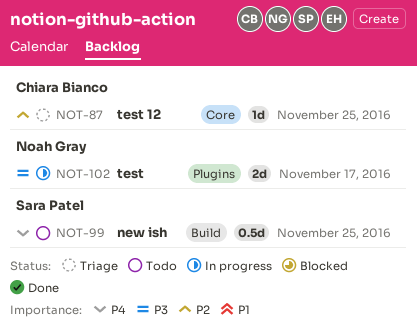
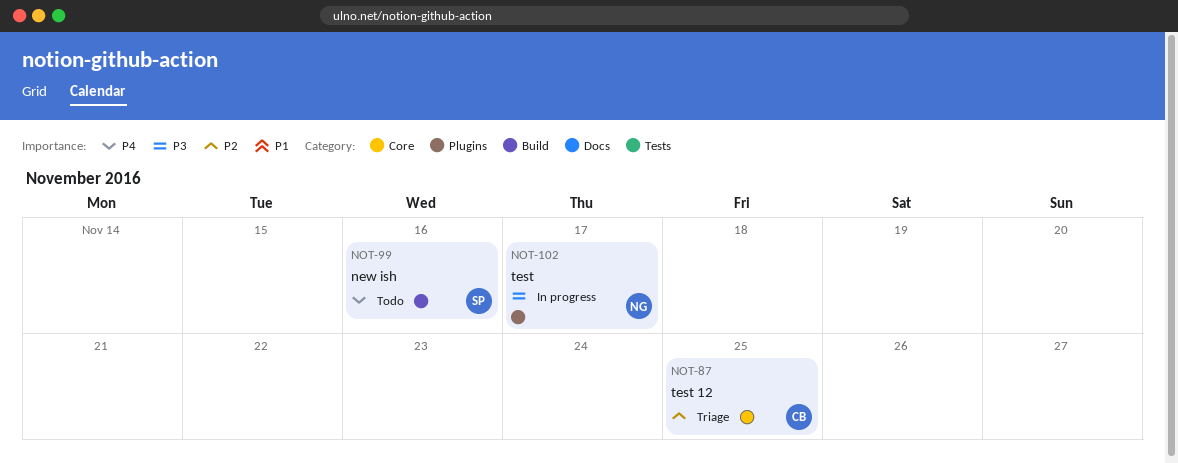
NOT-99, due: Nov 25 -> Nov 16

